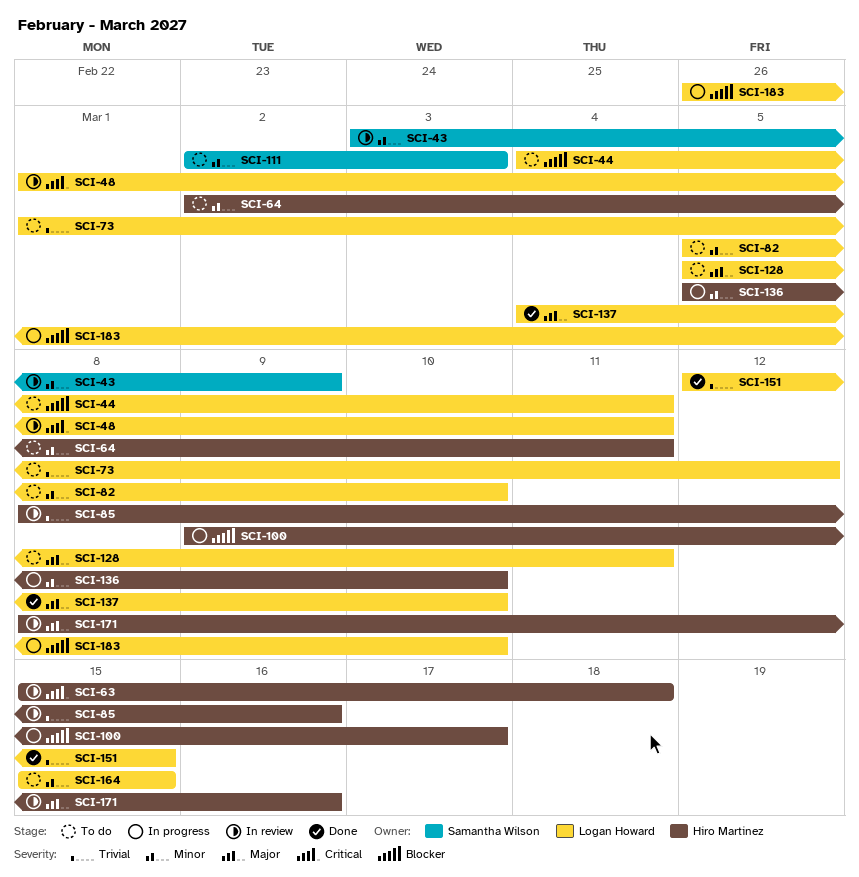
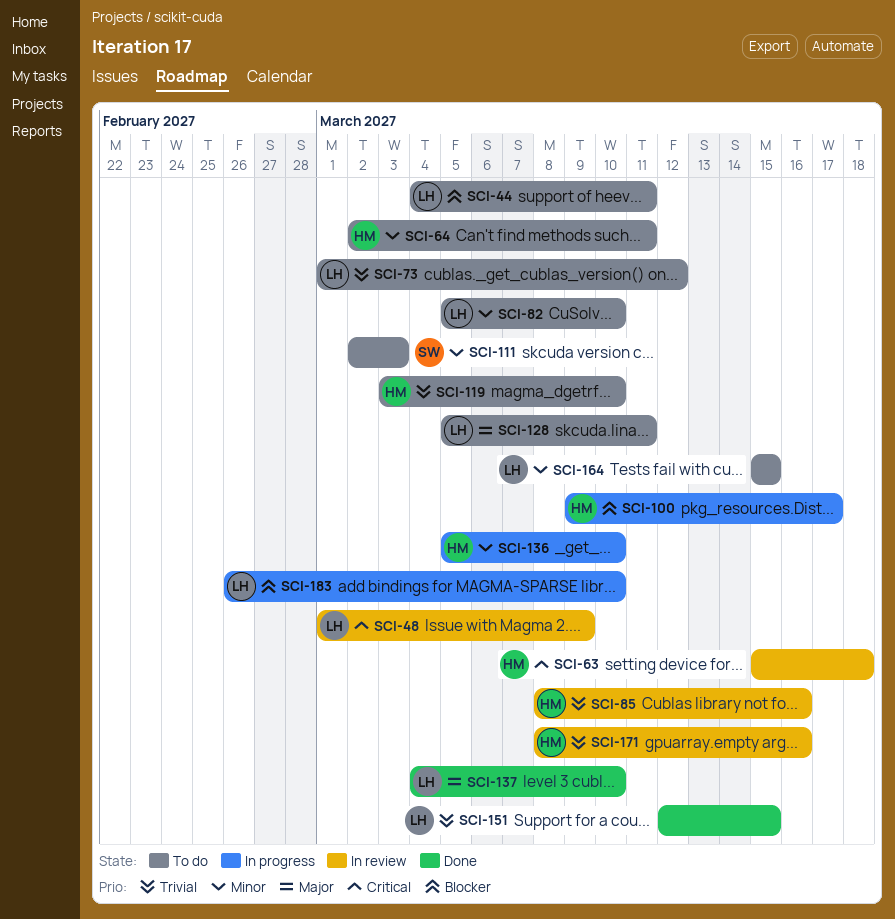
SCI-43: present -> none
SCI-48, due: Mar 11 -> Mar 9
SCI-119: none -> present
SCI-171, priority: Major -> Trivial

